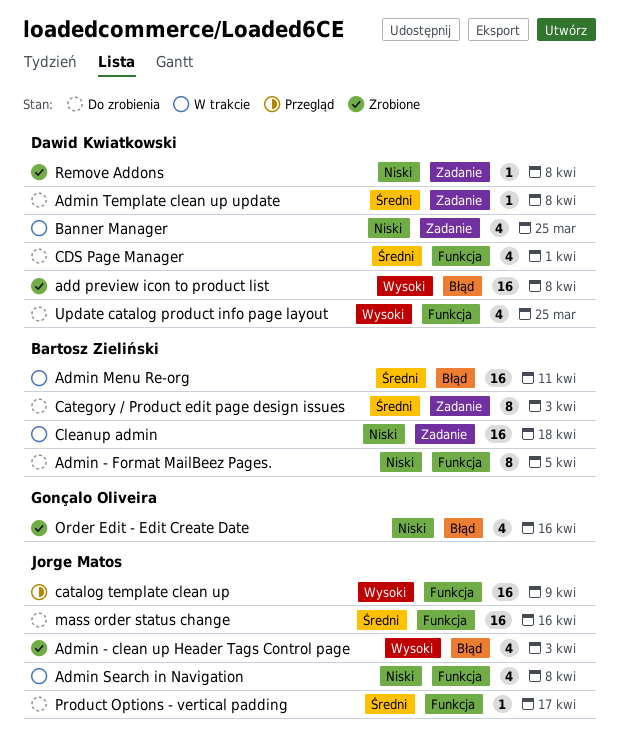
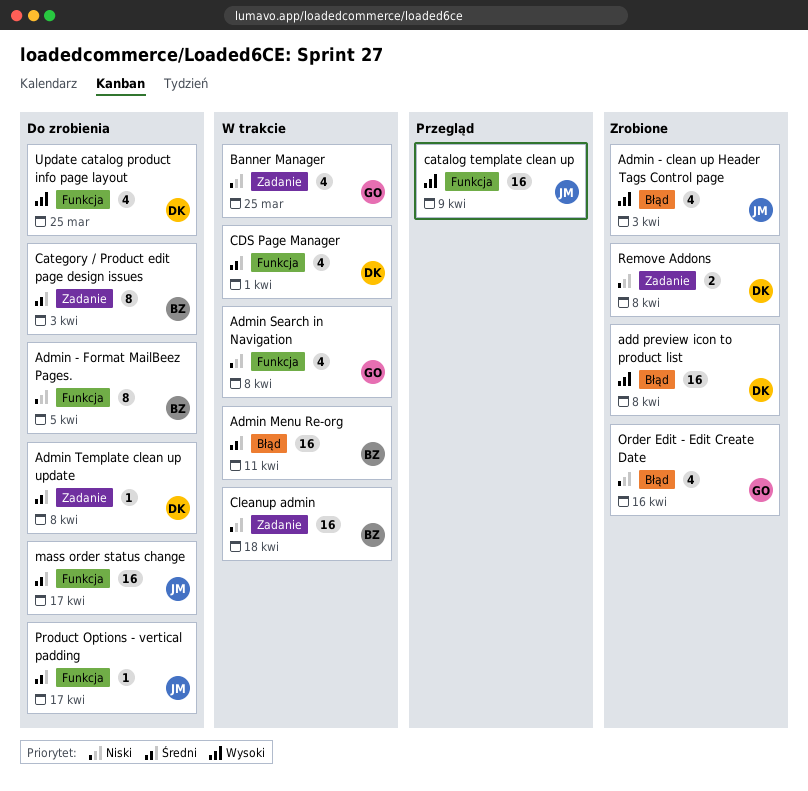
Admin Search in Navigation, owner: Jorge Matos -> Gonçalo Oliveira
Banner Manager, owner: Dawid Kwiatkowski -> Gonçalo Oliveira
CDS Page Manager, status: Do zrobienia -> W trakcie
mass order status change, due: Apr 16 -> Apr 17
Remove Addons, estimate: 1 -> 2

